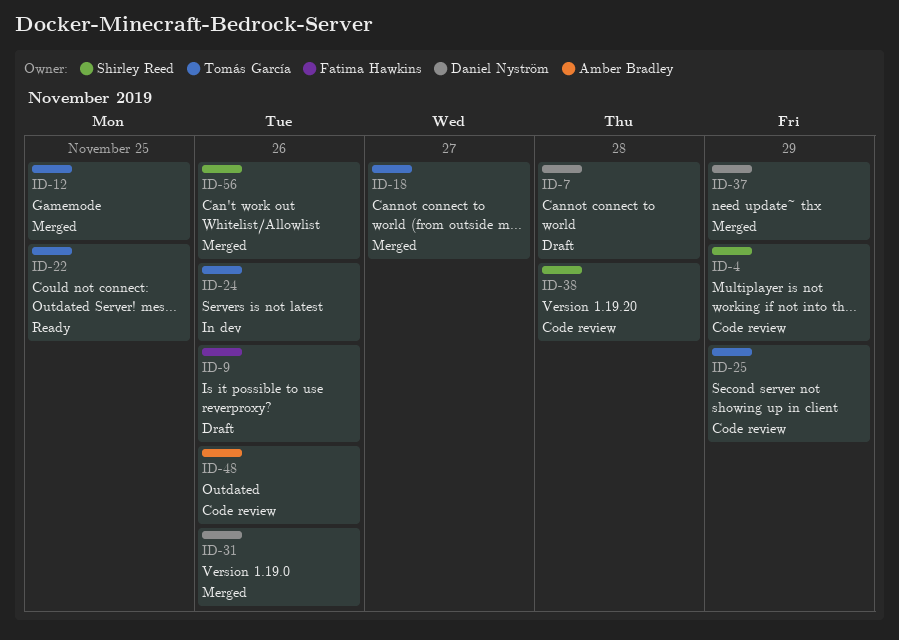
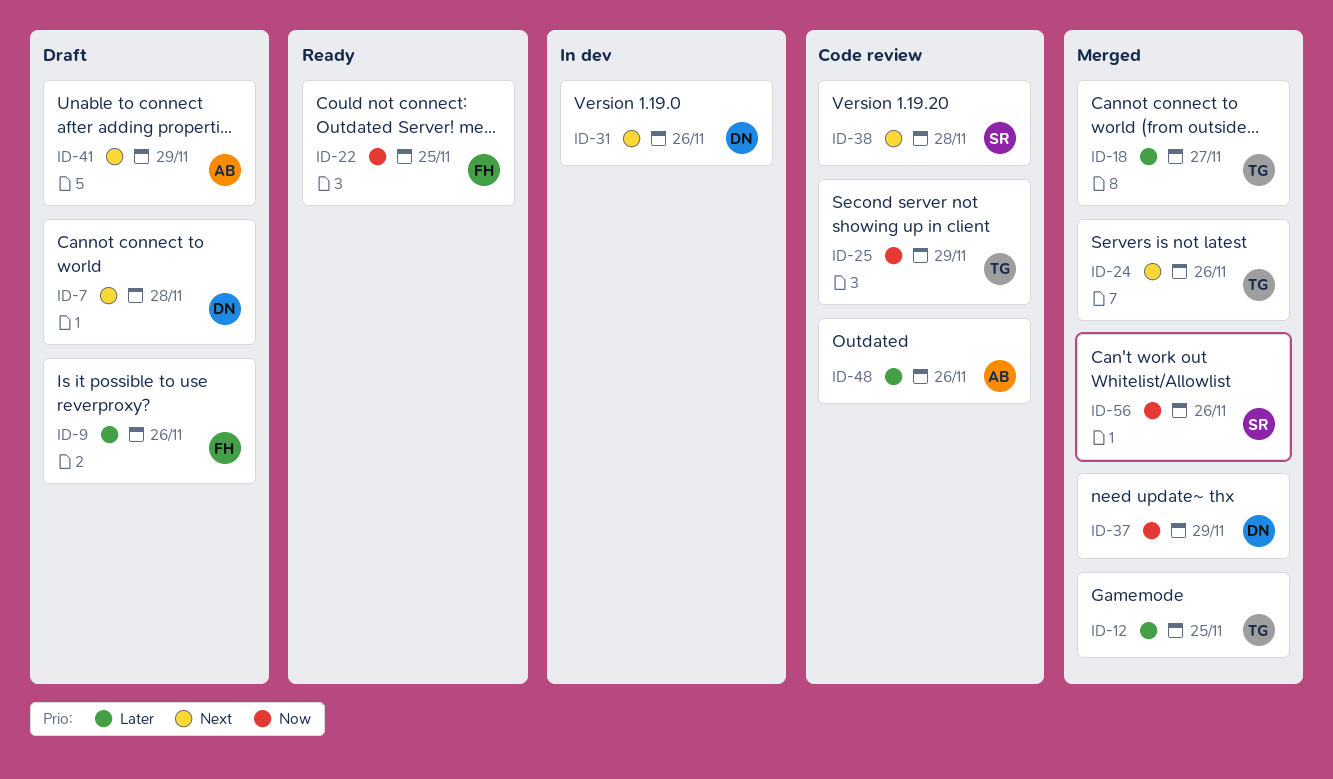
ID-4: present -> none
ID-22, owner: Tomás García -> Fatima Hawkins
ID-24, status: In dev -> Merged
ID-31, status: Merged -> In dev
ID-41: none -> present

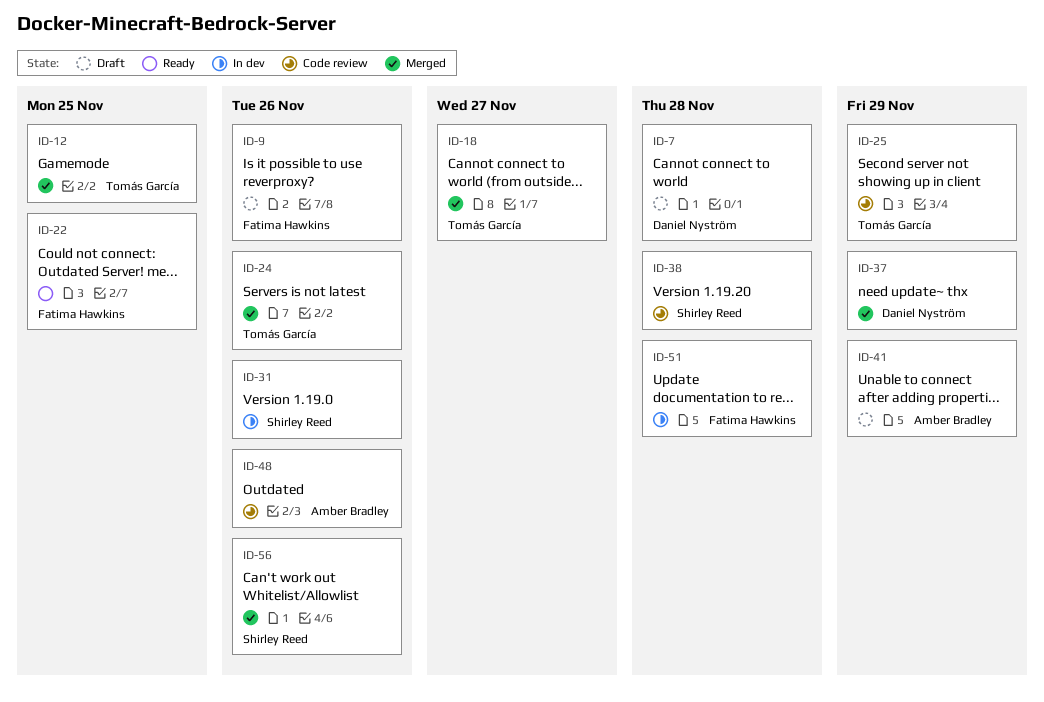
ID-31, owner: Daniel Nyström -> Shirley Reed
ID-51: none -> present

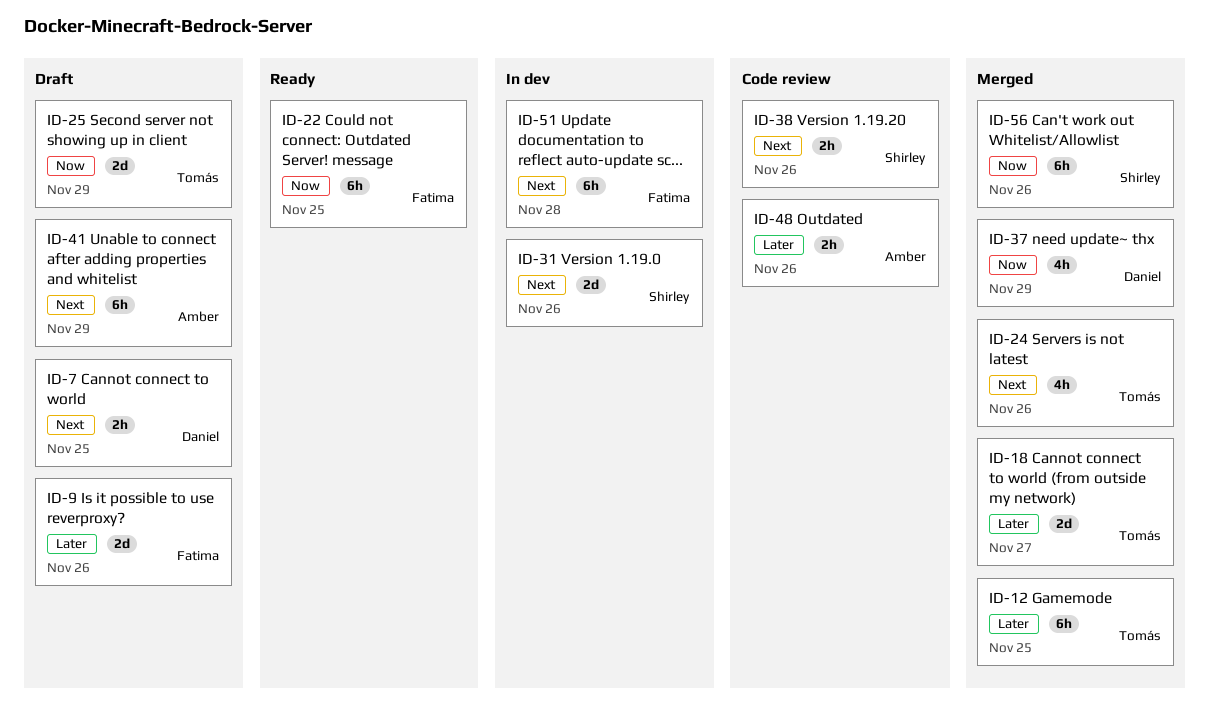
ID-7, due: Nov 28 -> Nov 25
ID-25, status: Code review -> Draft
ID-38, due: Nov 28 -> Nov 26

